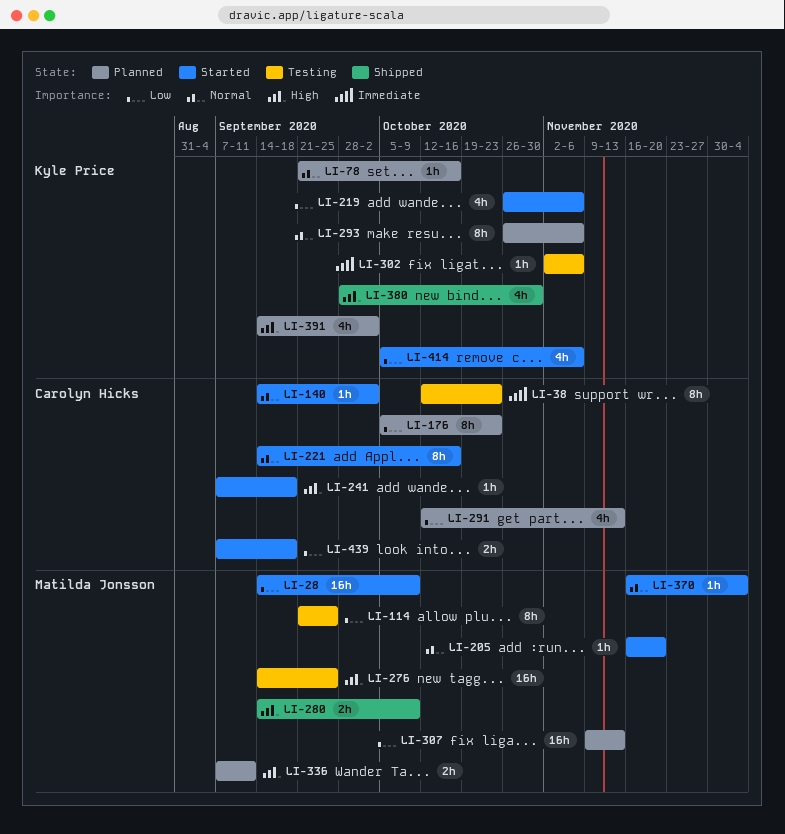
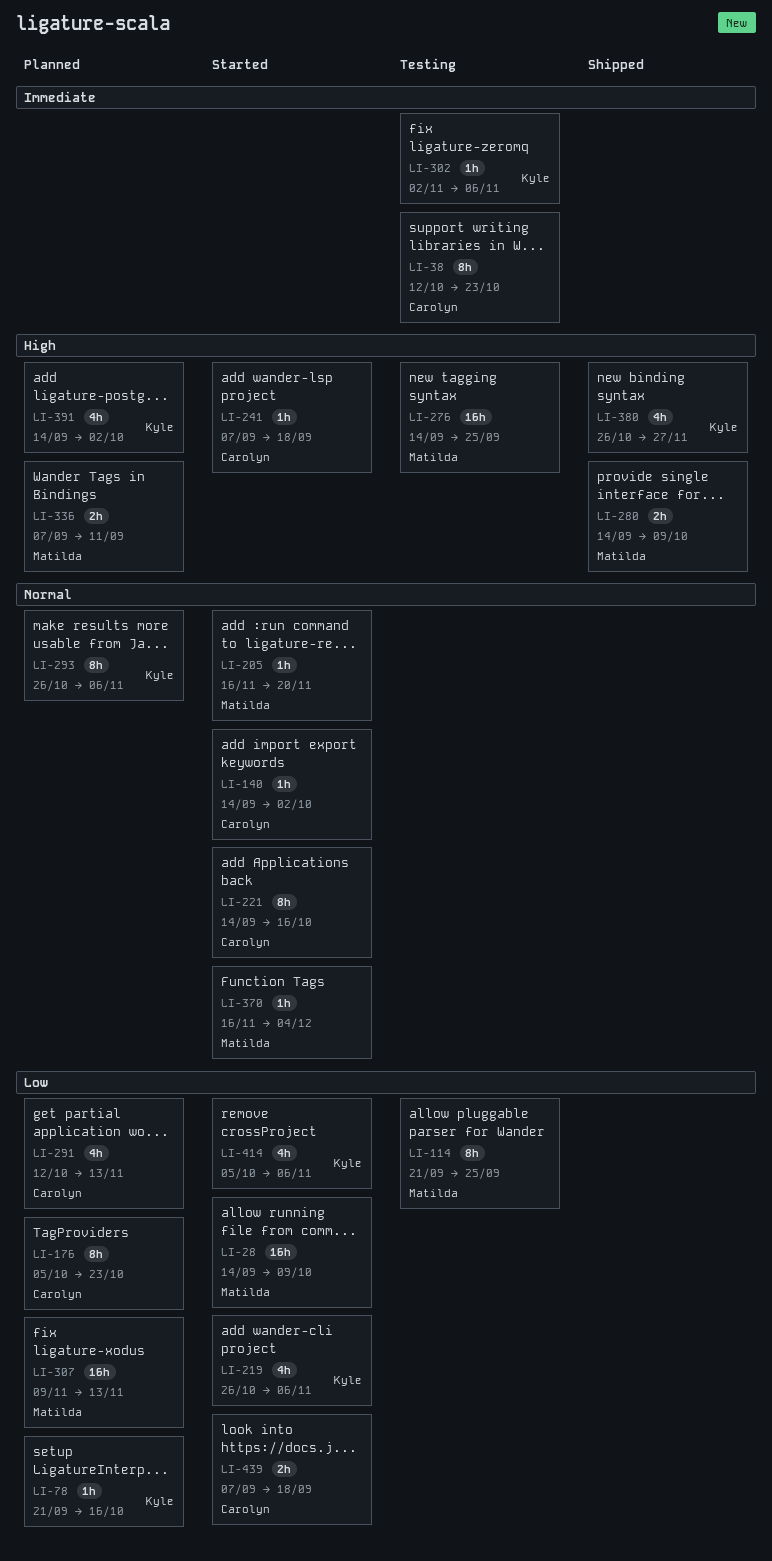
LI-78, priority: Normal -> Low
LI-380, start: Sep 28 -> Oct 26
LI-380, due: Oct 30 -> Nov 27

